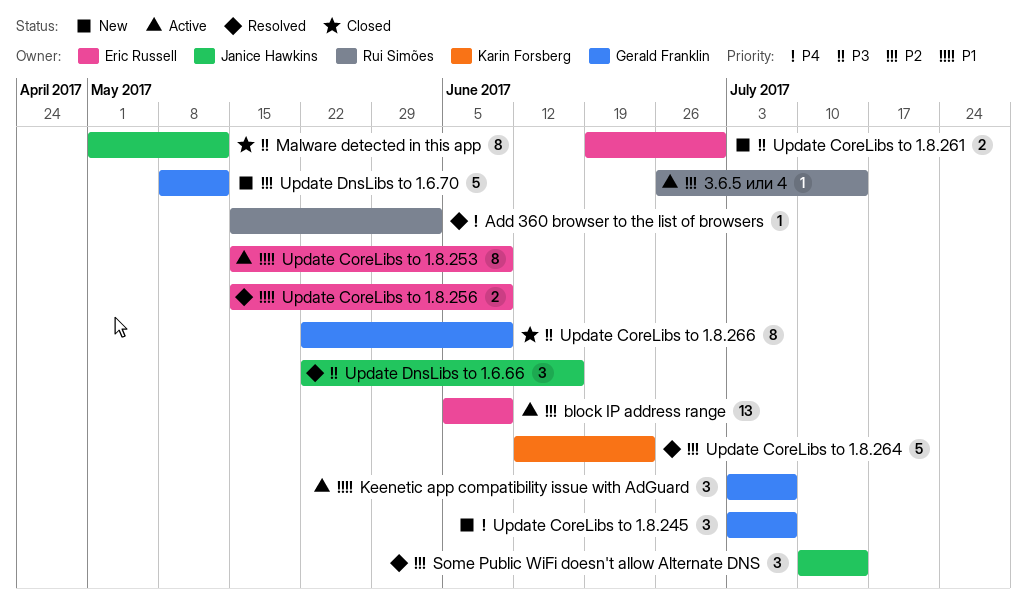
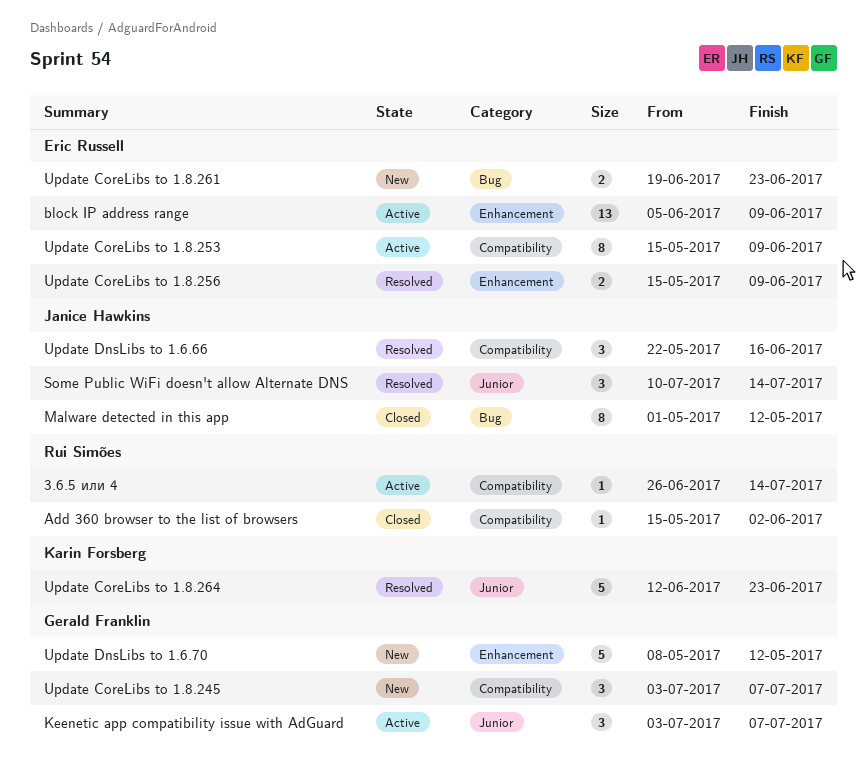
Add 360 browser to the list of browsers, status: Resolved -> Closed
Update CoreLibs to 1.8.261, due: Jun 30 -> Jun 23
Update CoreLibs to 1.8.266: present -> none

